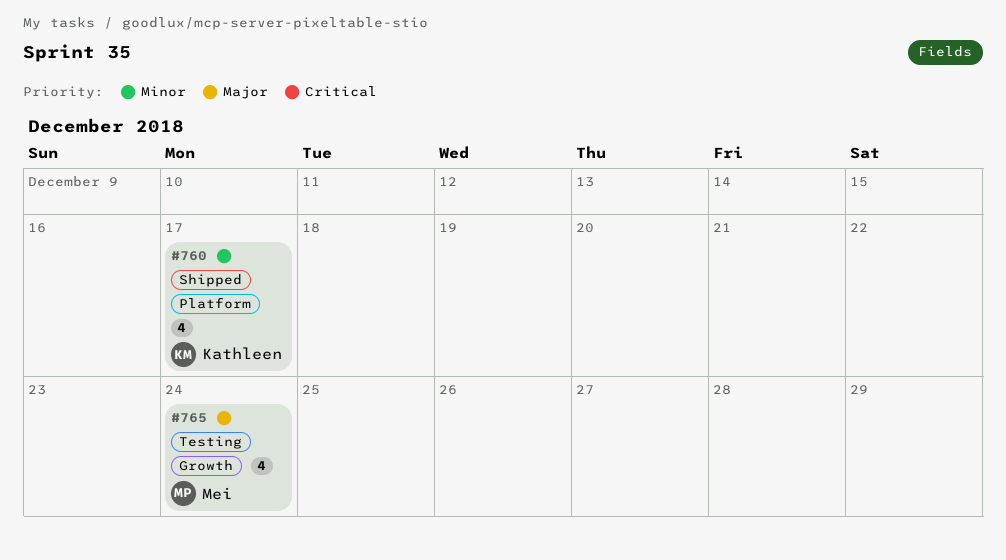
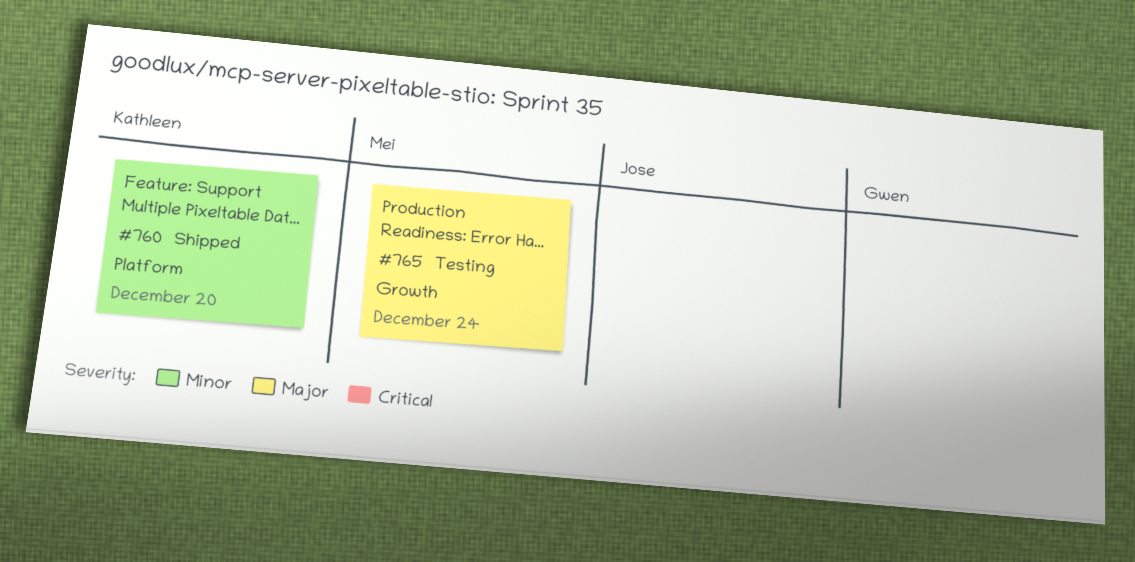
#760, due: Dec 17 -> Dec 20

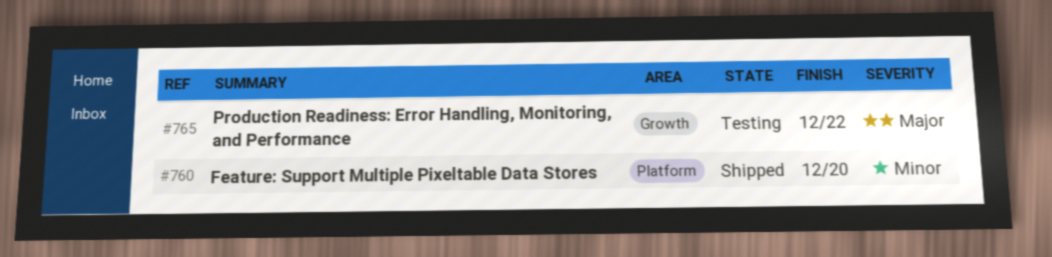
#765, due: Dec 24 -> Dec 22

